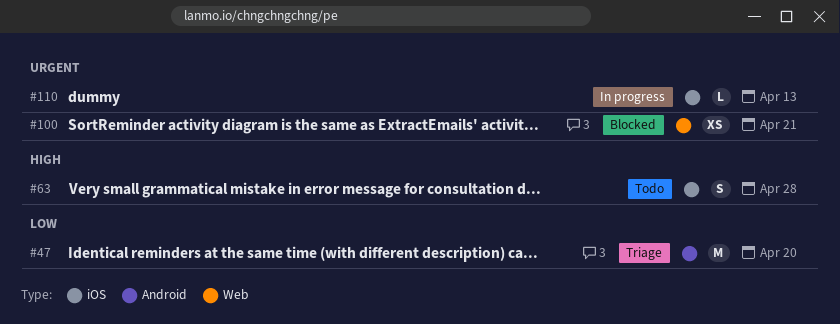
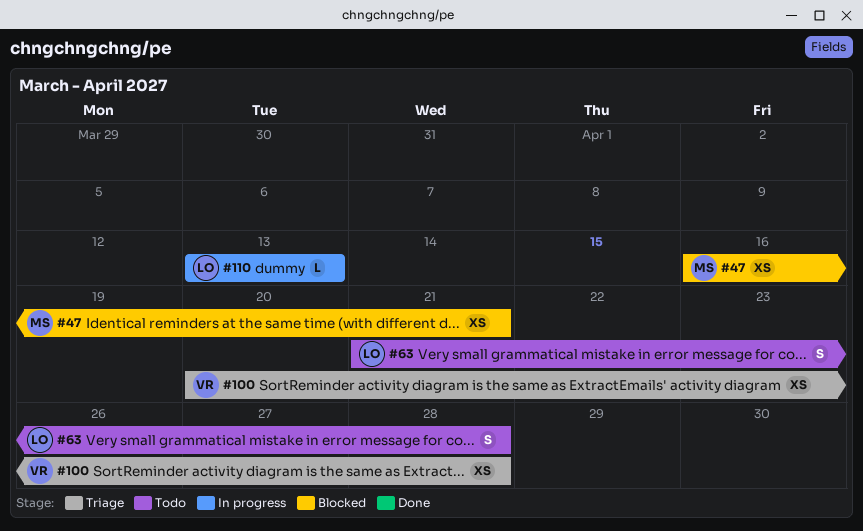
#47, status: Triage -> Blocked
#47, estimate: M -> XS
#47, due: Apr 20 -> Apr 21
#100, status: Blocked -> Triage
#100, due: Apr 21 -> Apr 28

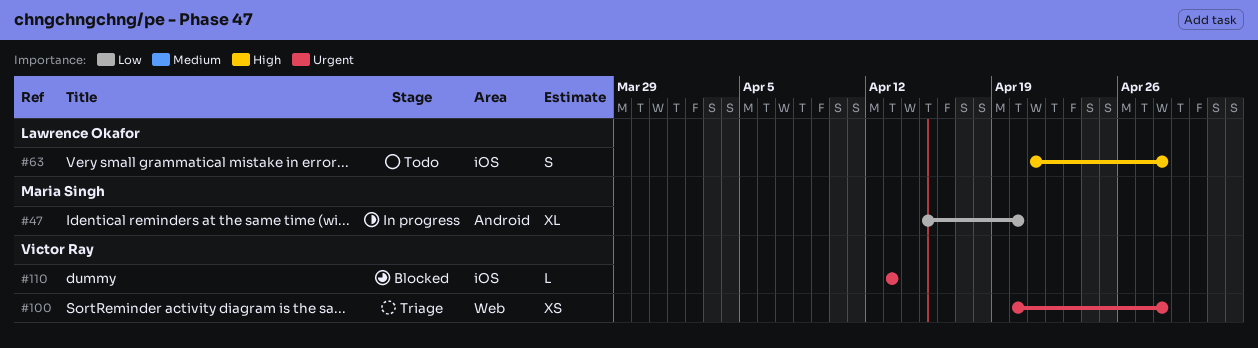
#47, status: Blocked -> In progress
#47, estimate: XS -> XL
#47, start: Apr 16 -> Apr 15
#47, due: Apr 21 -> Apr 20
#110, status: In progress -> Blocked
#110, owner: Lawrence Okafor -> Victor Ray

